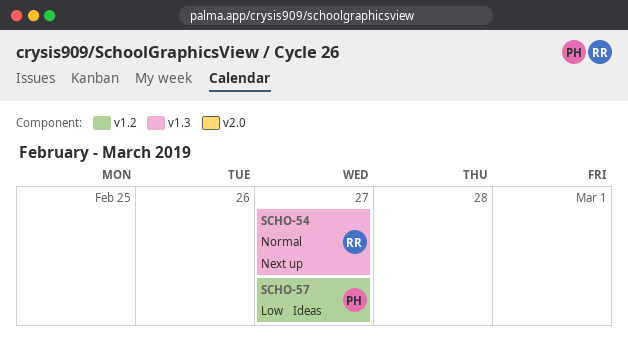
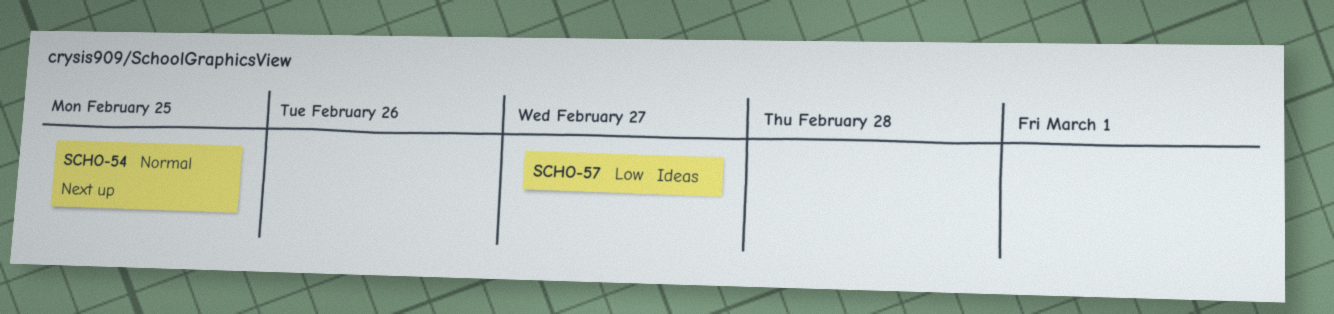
SCHO-54, due: Feb 27 -> Feb 25

